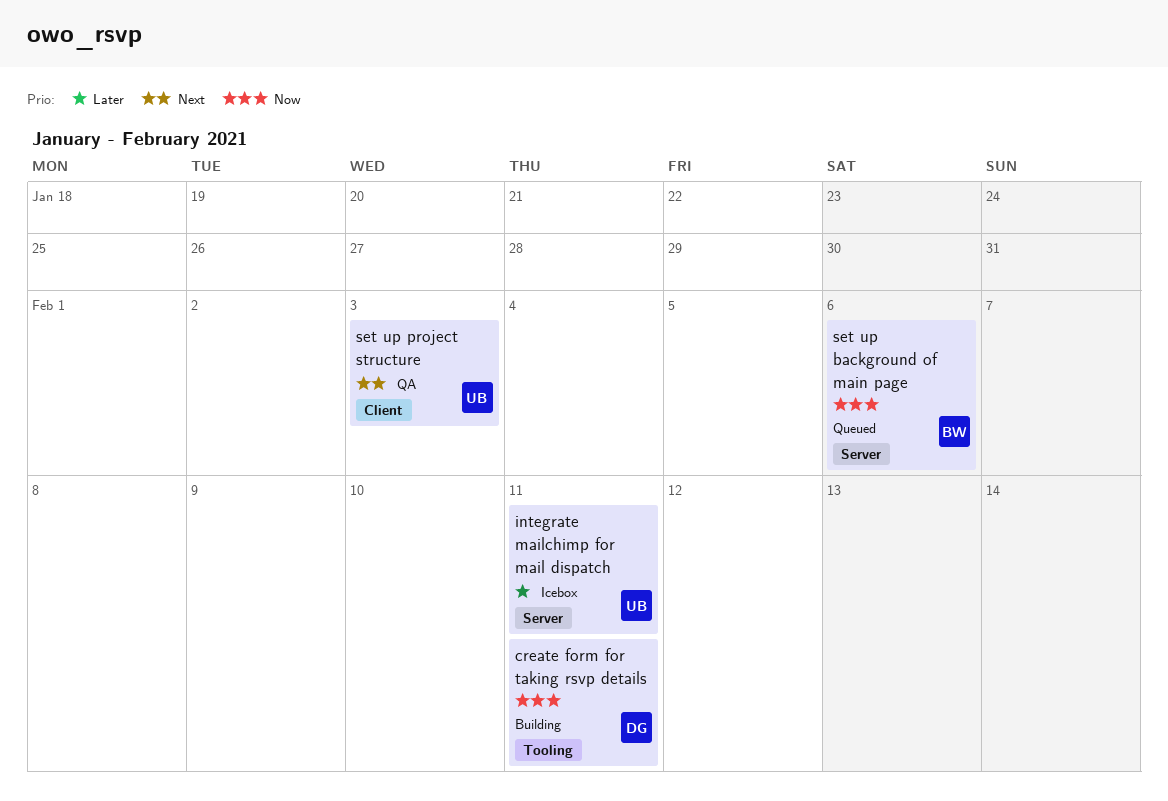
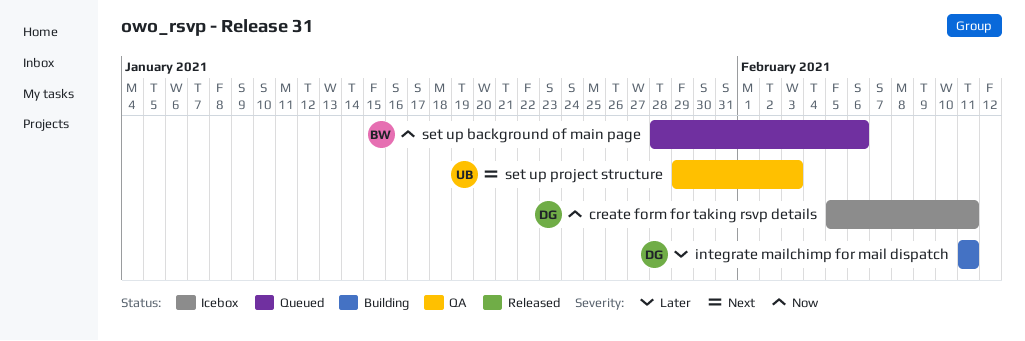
create form for taking rsvp details, status: Building -> Icebox
integrate mailchimp for mail dispatch, status: Icebox -> Building
integrate mailchimp for mail dispatch, owner: UB -> DG

